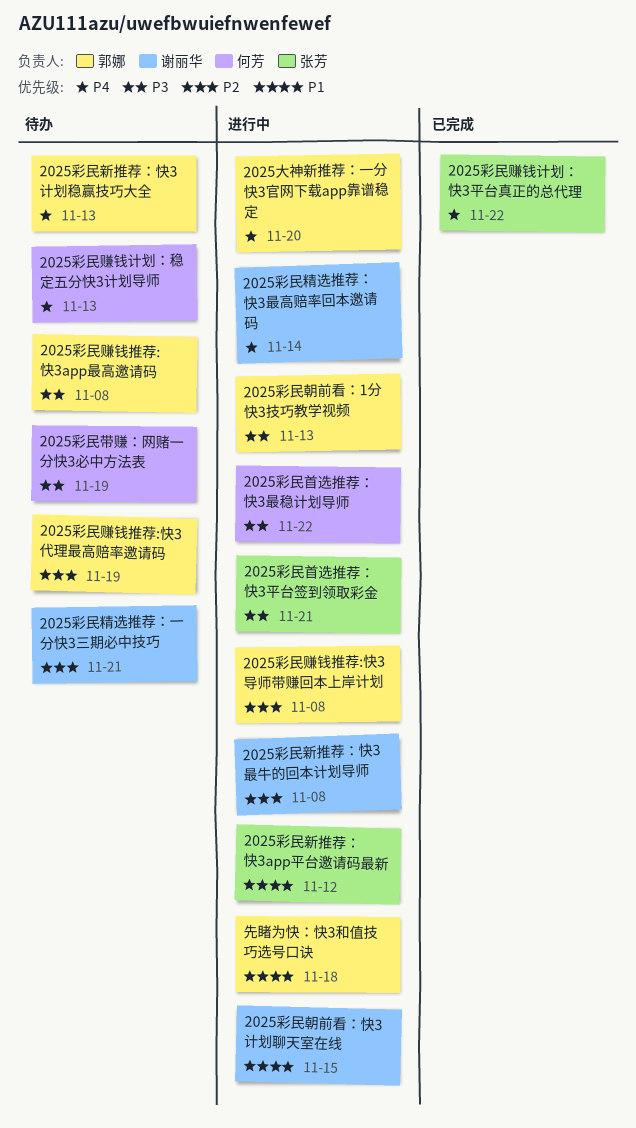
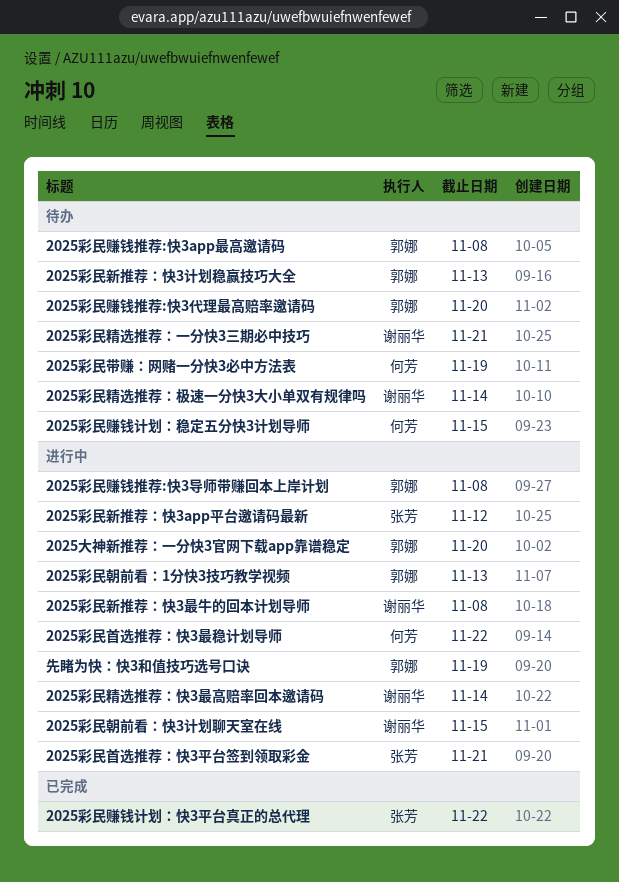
2025彩民精选推荐：极速一分快3大小单双有规律吗: none -> present
2025彩民赚钱推荐:快3代理最高赔率邀请码, due: Nov 19 -> Nov 20
2025彩民赚钱计划：稳定五分快3计划导师, due: Nov 13 -> Nov 15
先睹为快：快3和值技巧选号口诀, due: Nov 18 -> Nov 19

